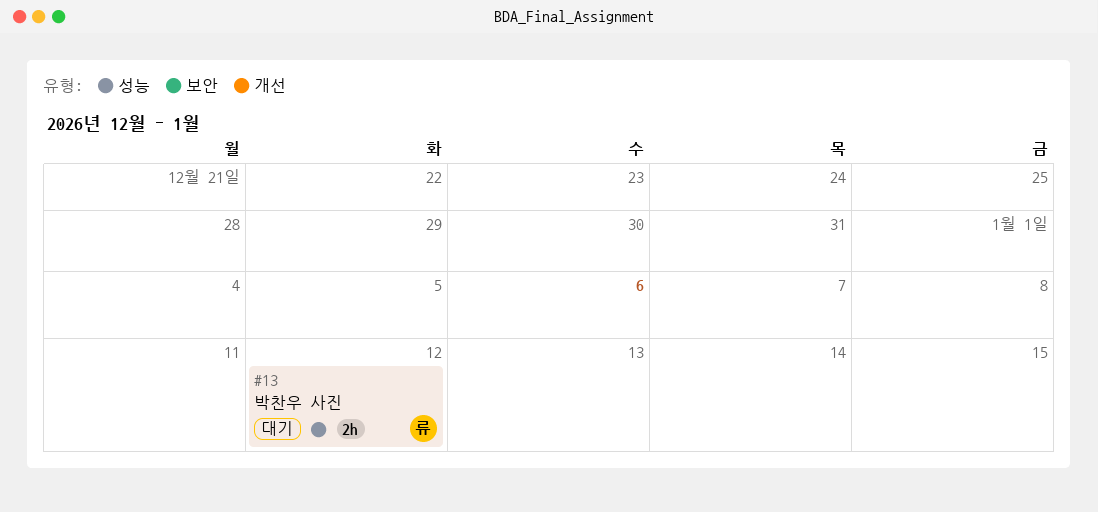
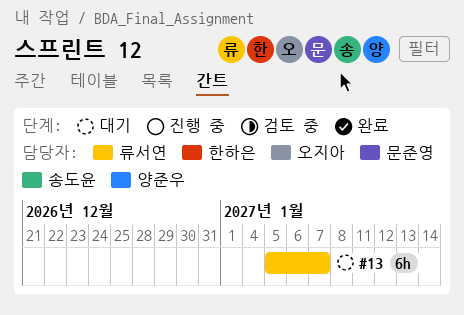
#13, estimate: 2h -> 6h
#13, due: Jan 12 -> Jan 7

